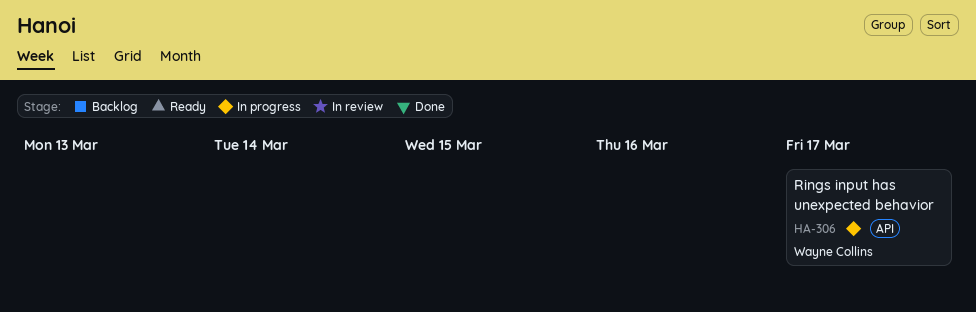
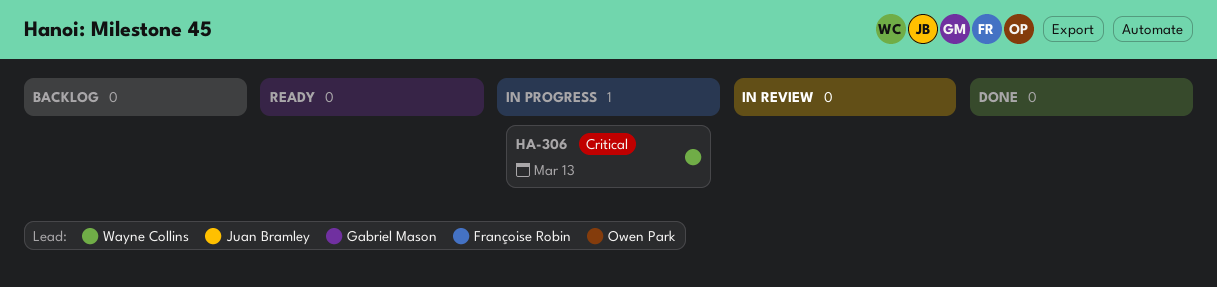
HA-306, due: Mar 17 -> Mar 13

